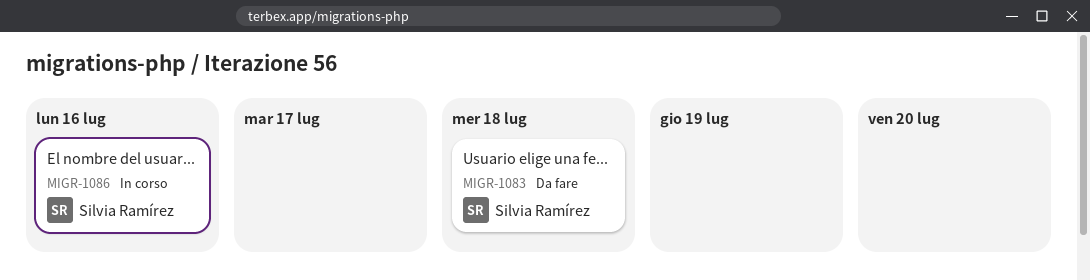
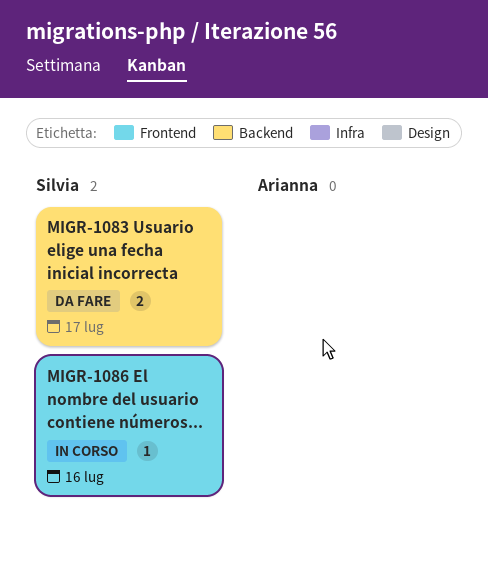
MIGR-1083, due: Jul 18 -> Jul 17

